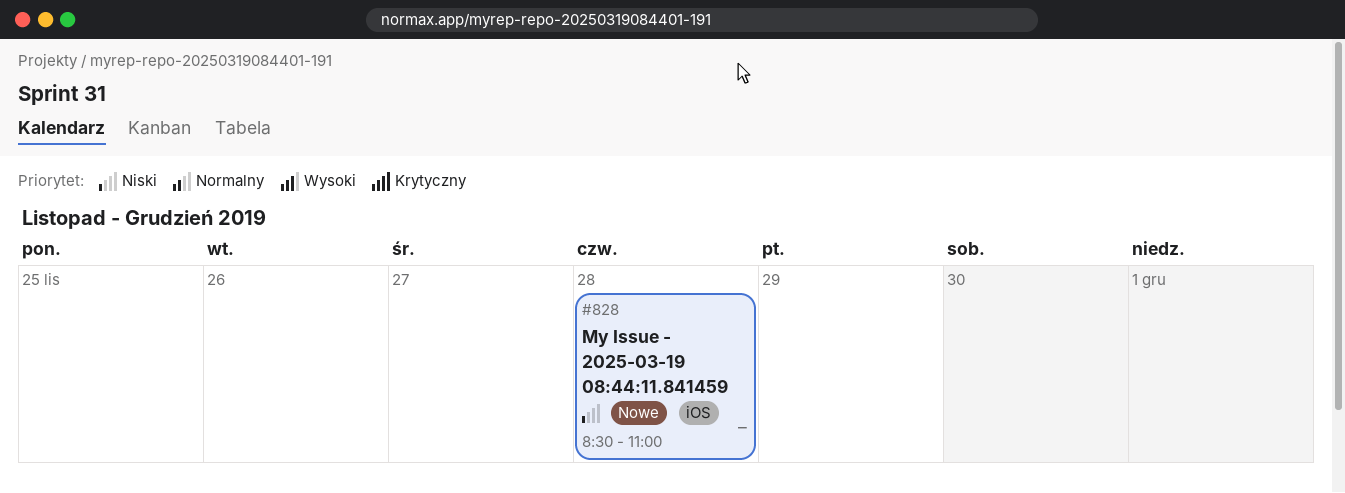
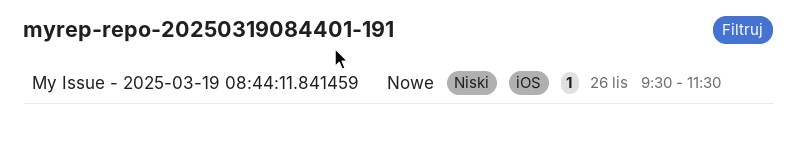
My Issue - 2025-03-19 08:44:11.841459, day: Nov 28 -> Nov 26
My Issue - 2025-03-19 08:44:11.841459, begins: 08:30 -> 09:30
My Issue - 2025-03-19 08:44:11.841459, ends: 11:00 -> 11:30

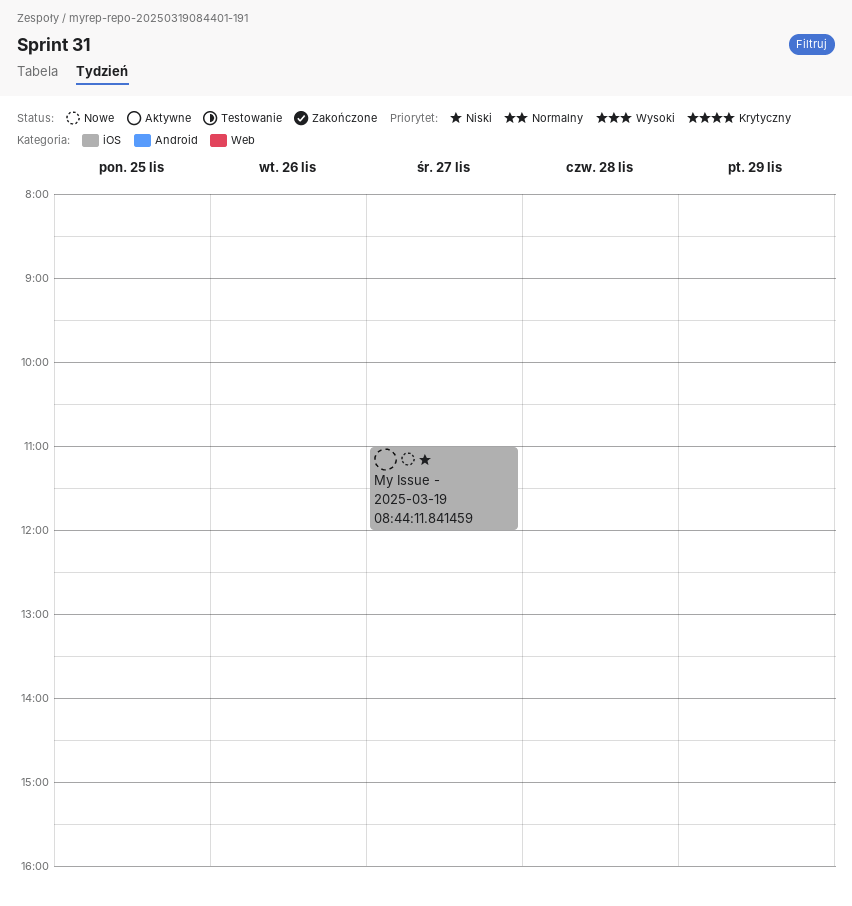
My Issue - 2025-03-19 08:44:11.841459, day: Nov 26 -> Nov 27
My Issue - 2025-03-19 08:44:11.841459, begins: 09:30 -> 11:00
My Issue - 2025-03-19 08:44:11.841459, ends: 11:30 -> 12:00

